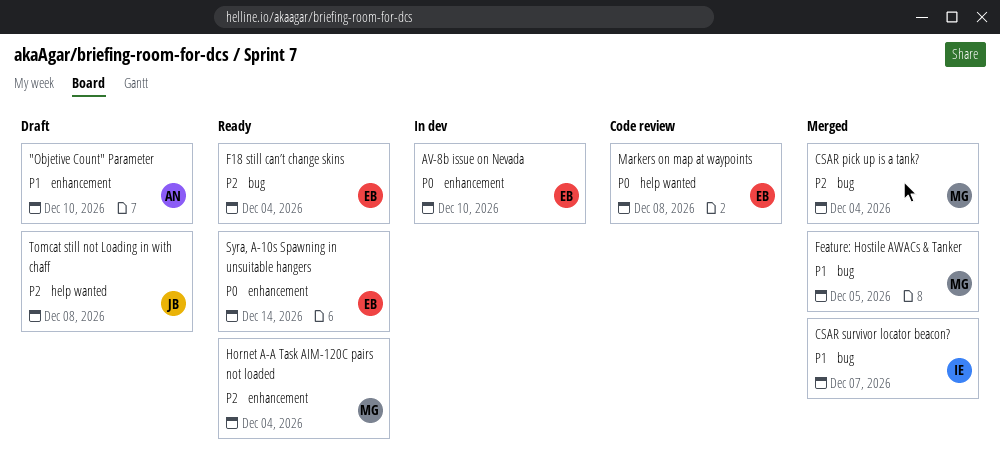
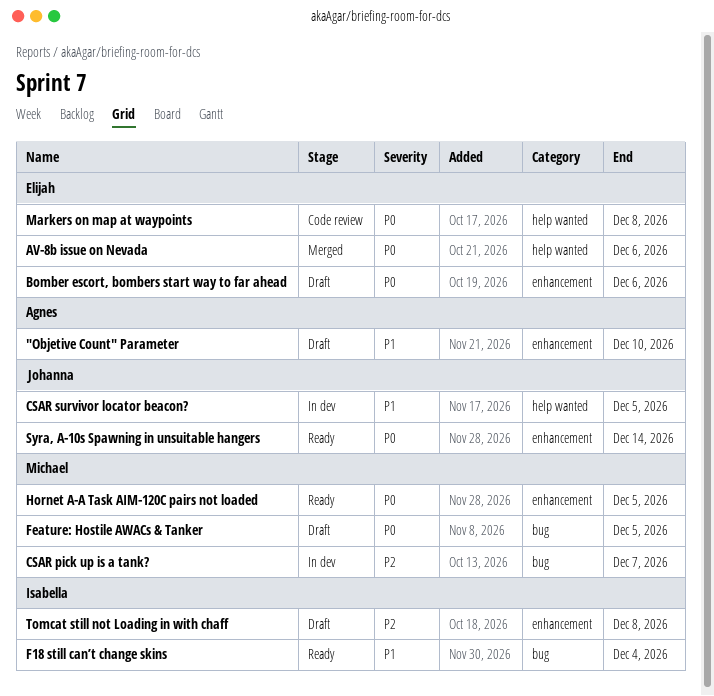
AV-8b issue on Nevada, status: In dev -> Merged
AV-8b issue on Nevada, label: enhancement -> help wanted
AV-8b issue on Nevada, due: Dec 10 -> Dec 6
Bomber escort, bombers start way to far ahead: none -> present
CSAR pick up is a tank?, status: Merged -> In dev
CSAR pick up is a tank?, due: Dec 4 -> Dec 7
CSAR survivor locator beacon?, status: Merged -> In dev
CSAR survivor locator beacon?, owner: Isabella -> Johanna
CSAR survivor locator beacon?, label: bug -> help wanted
CSAR survivor locator beacon?, due: Dec 7 -> Dec 5
F18 still can’t change skins, owner: Elijah -> Isabella
F18 still can’t change skins, priority: P2 -> P1
Feature: Hostile AWACs & Tanker, status: Merged -> Draft
Feature: Hostile AWACs & Tanker, priority: P1 -> P0
Hornet A-A Task AIM-120C pairs not loaded, priority: P2 -> P0
Hornet A-A Task AIM-120C pairs not loaded, due: Dec 4 -> Dec 5
Syra, A-10s Spawning in unsuitable hangers, owner: Elijah -> Johanna
Tomcat still not Loading in with chaff, owner: Johanna -> Isabella
Tomcat still not Loading in with chaff, label: help wanted -> enhancement

